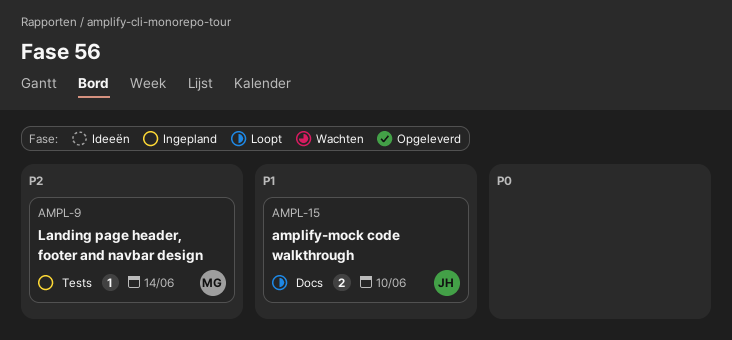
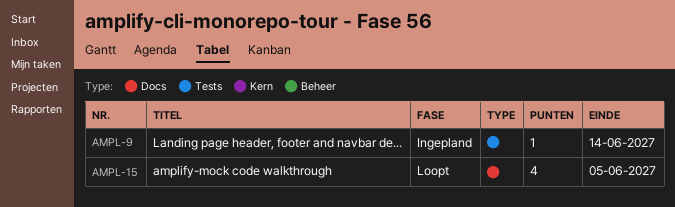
AMPL-15, estimate: 2 -> 4
AMPL-15, due: Jun 10 -> Jun 5

